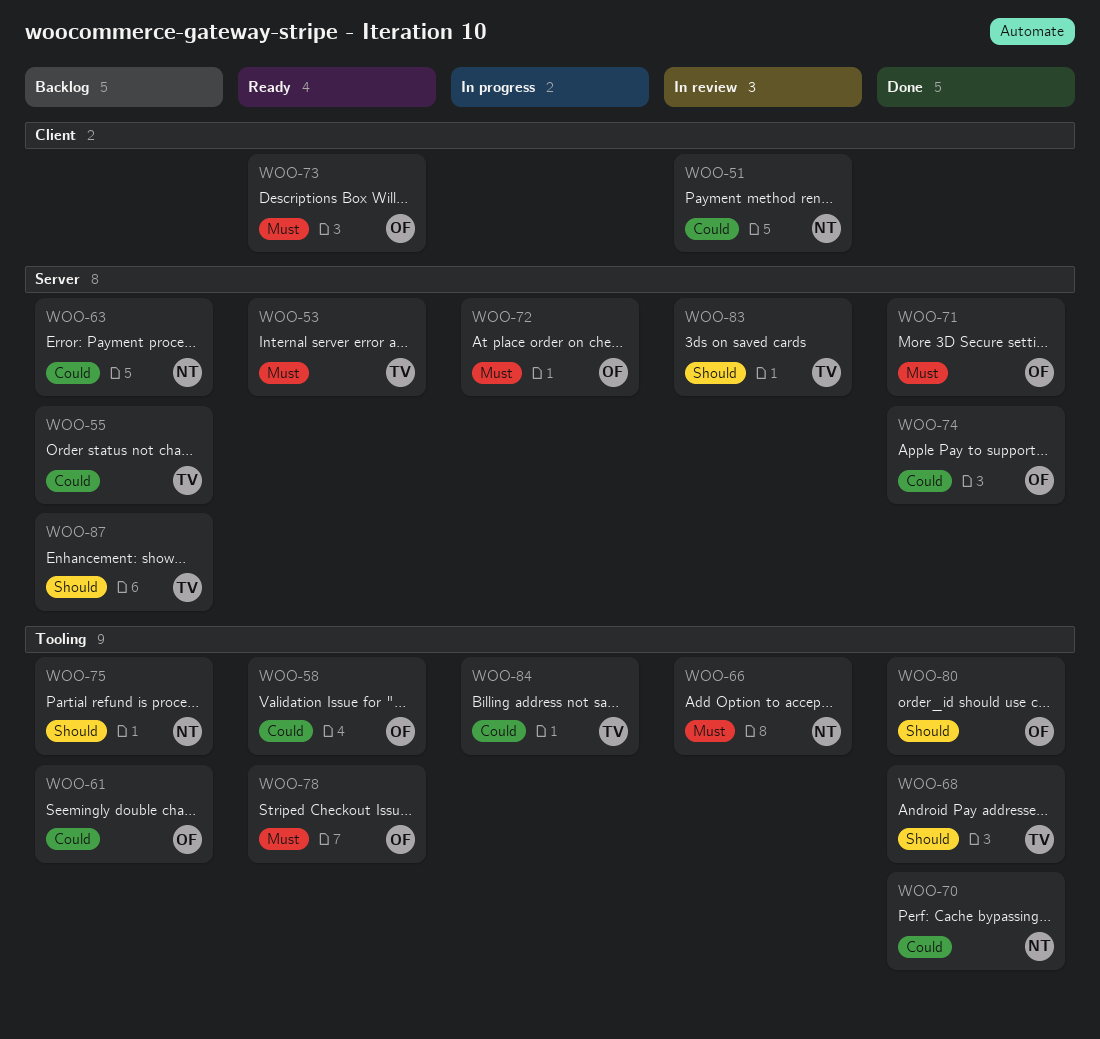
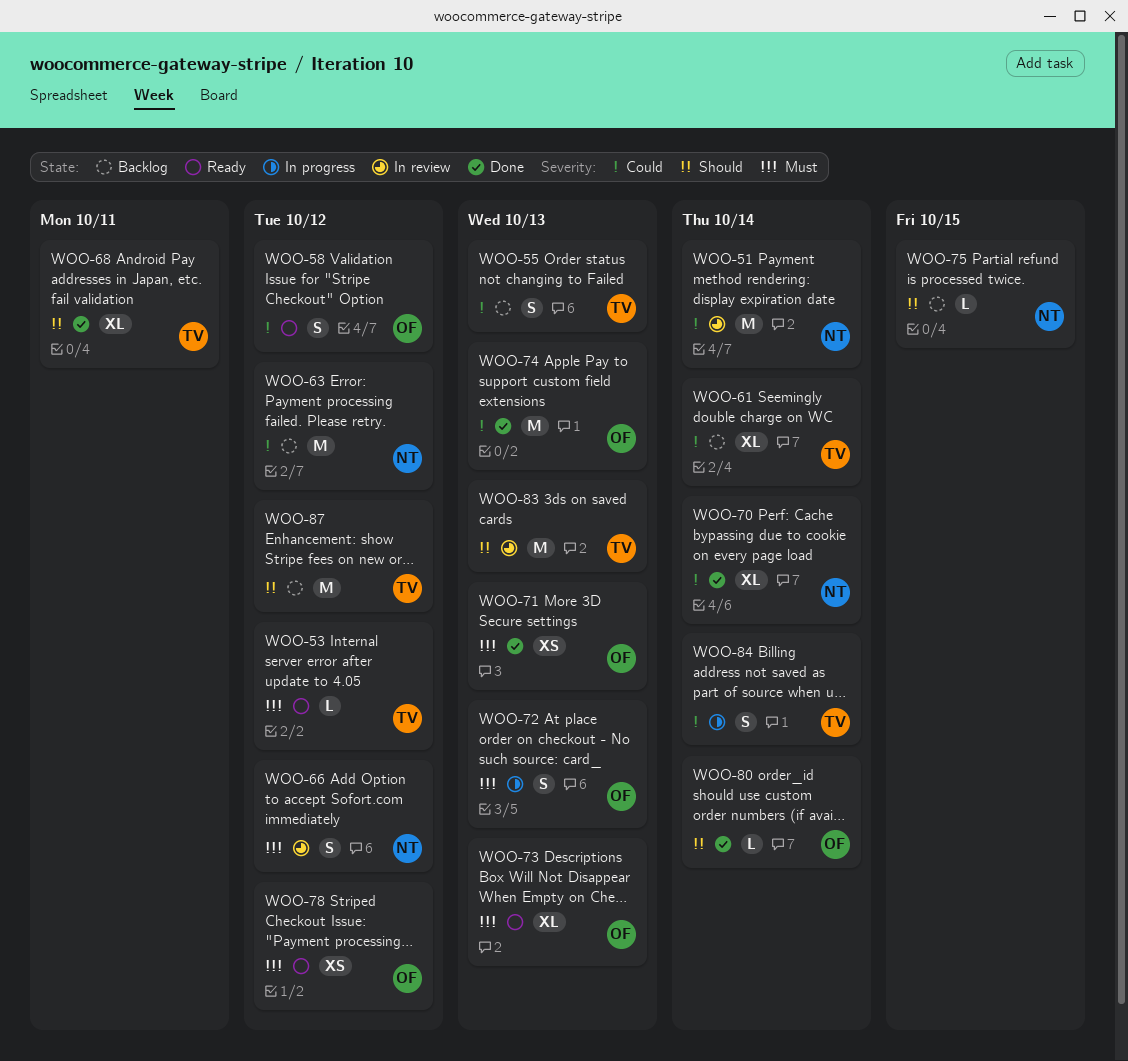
WOO-61, owner: OF -> TV

